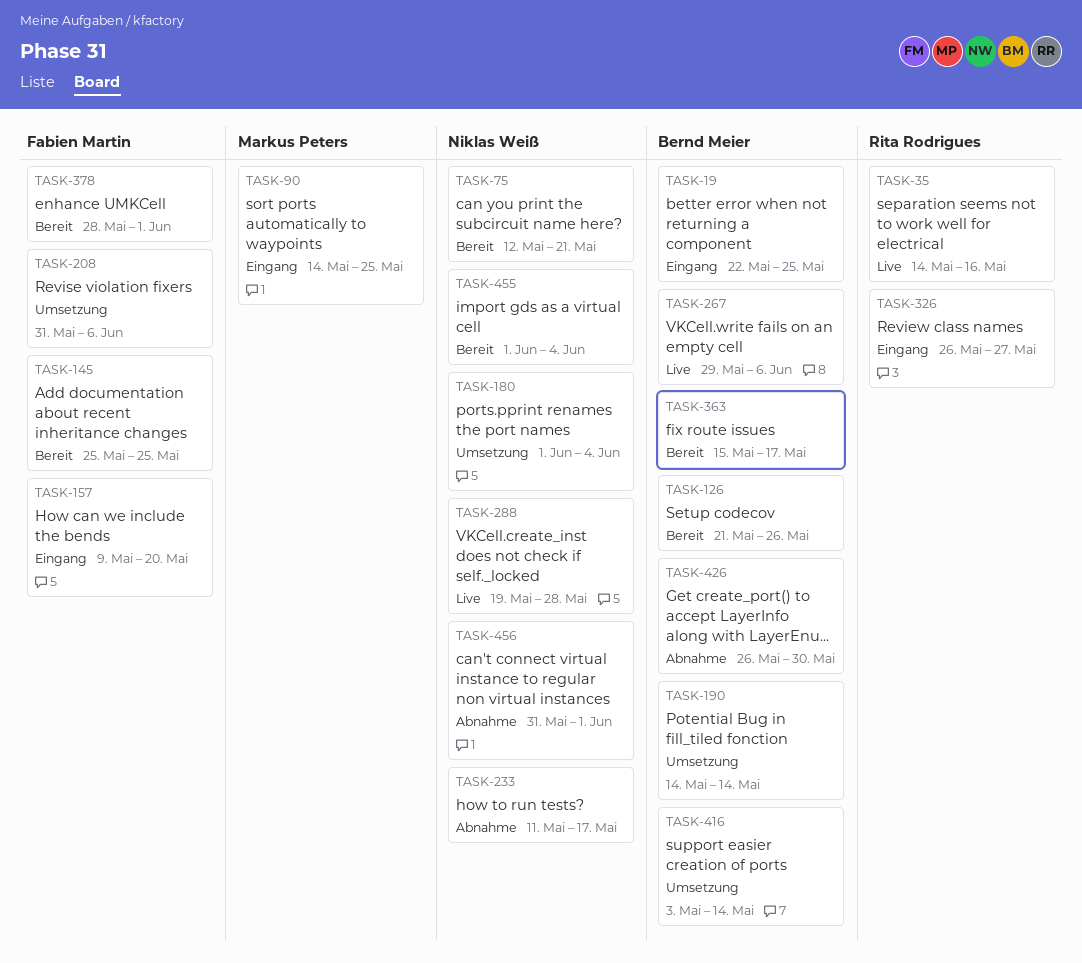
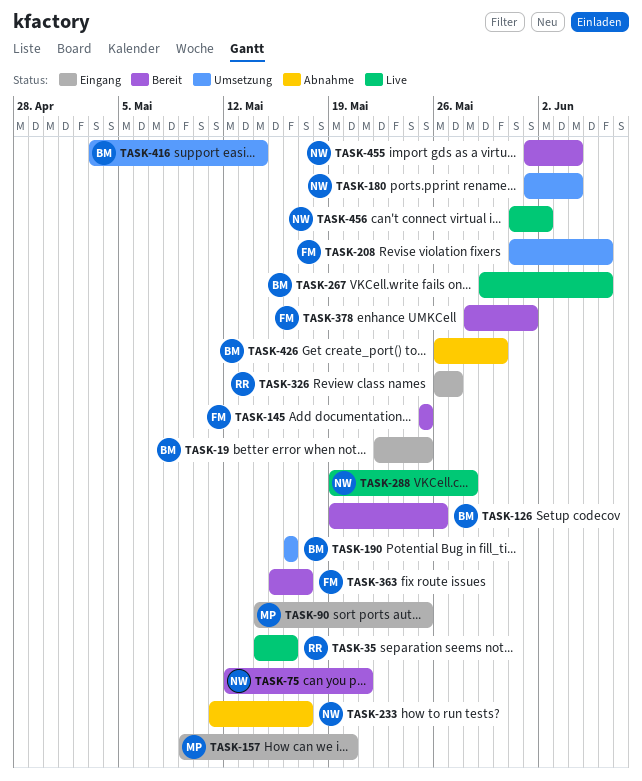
TASK-126, start: May 21 -> May 19
TASK-157, owner: Fabien Martin -> Markus Peters
TASK-190, start: May 14 -> May 16
TASK-190, due: May 14 -> May 16
TASK-363, owner: Bernd Meier -> Fabien Martin
TASK-456, status: Abnahme -> Live
TASK-456, due: Jun 1 -> Jun 2

